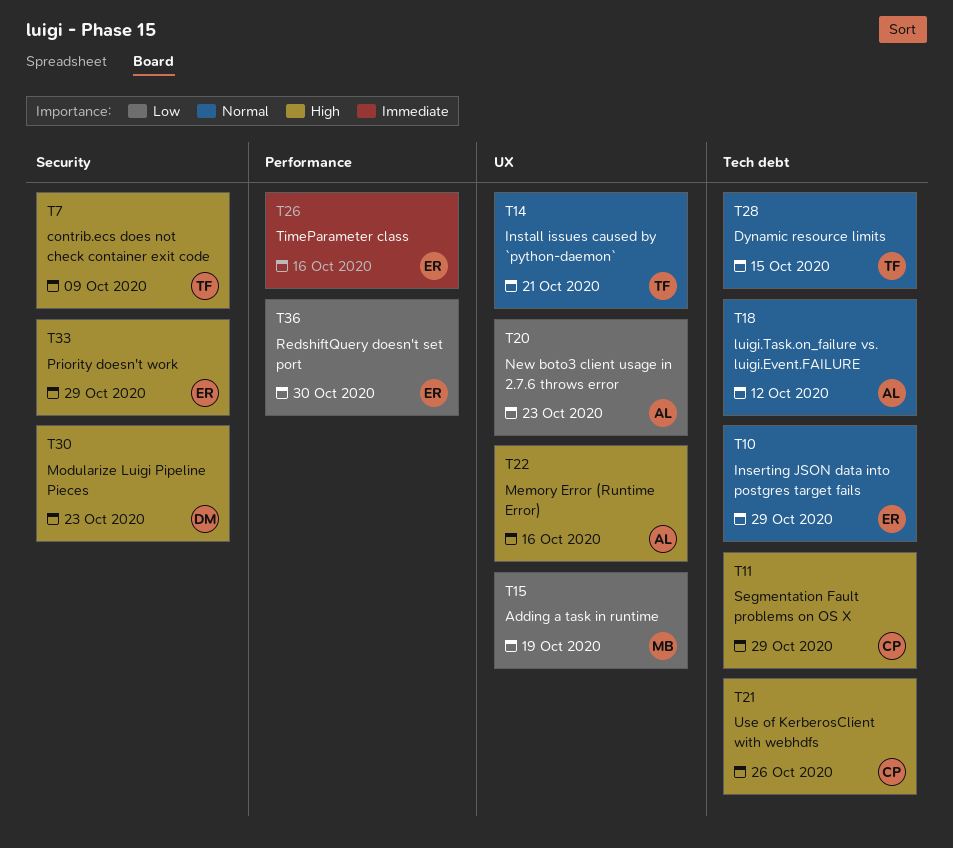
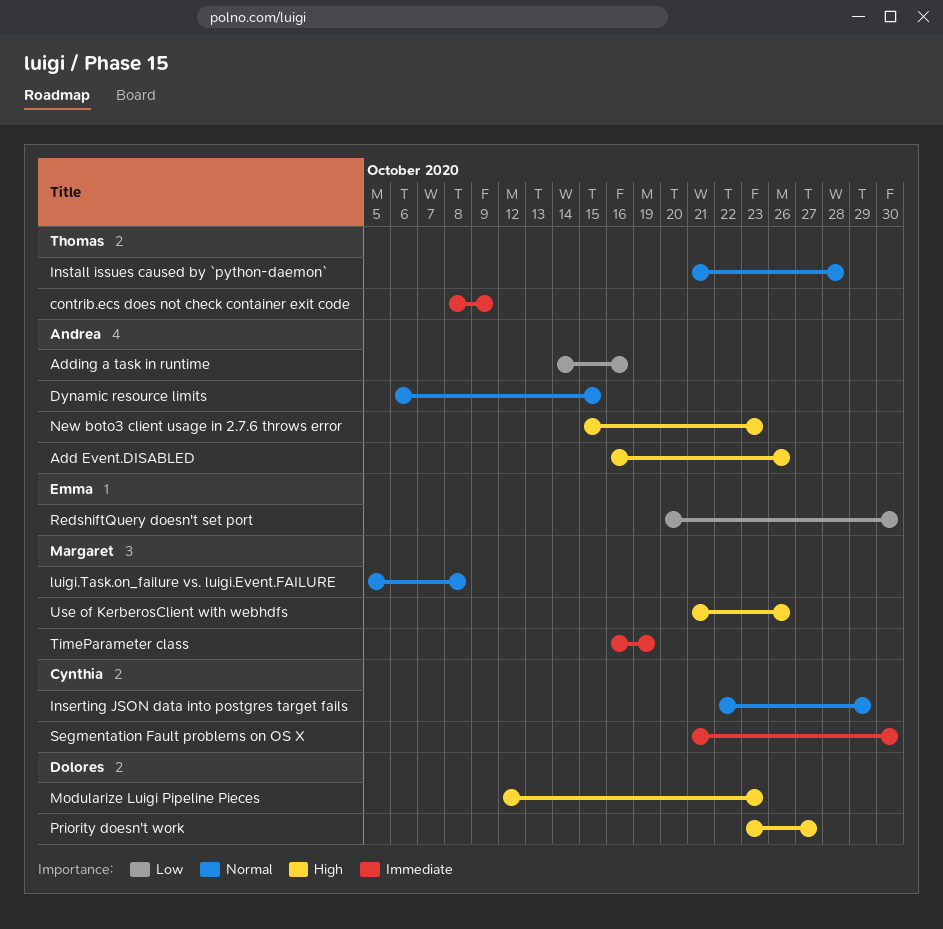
Add Event.DISABLED: none -> present
Adding a task in runtime, owner: Margaret -> Andrea
Adding a task in runtime, due: Oct 19 -> Oct 16
contrib.ecs does not check container exit code, priority: High -> Immediate
Dynamic resource limits, owner: Thomas -> Andrea
Inserting JSON data into postgres target fails, owner: Emma -> Cynthia
Install issues caused by `python-daemon`, due: Oct 21 -> Oct 28
luigi.Task.on_failure vs. luigi.Event.FAILURE, owner: Andrea -> Margaret
luigi.Task.on_failure vs. luigi.Event.FAILURE, due: Oct 12 -> Oct 8
Memory Error (Runtime Error): present -> none
New boto3 client usage in 2.7.6 throws error, priority: Low -> High
Priority doesn't work, owner: Emma -> Dolores
Priority doesn't work, due: Oct 29 -> Oct 27
Segmentation Fault problems on OS X, priority: High -> Immediate
Segmentation Fault problems on OS X, due: Oct 29 -> Oct 30
TimeParameter class, owner: Emma -> Margaret
TimeParameter class, due: Oct 16 -> Oct 19
Use of KerberosClient with webhdfs, owner: Cynthia -> Margaret

